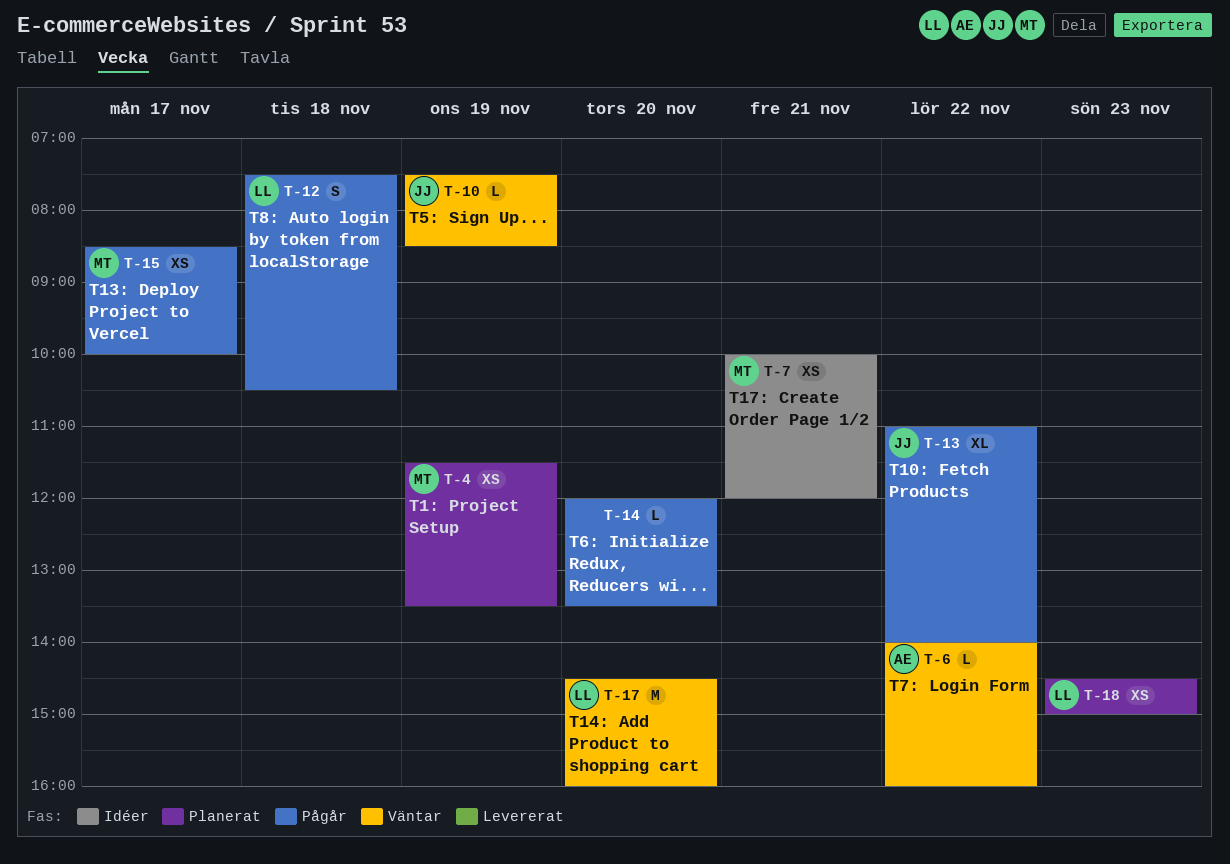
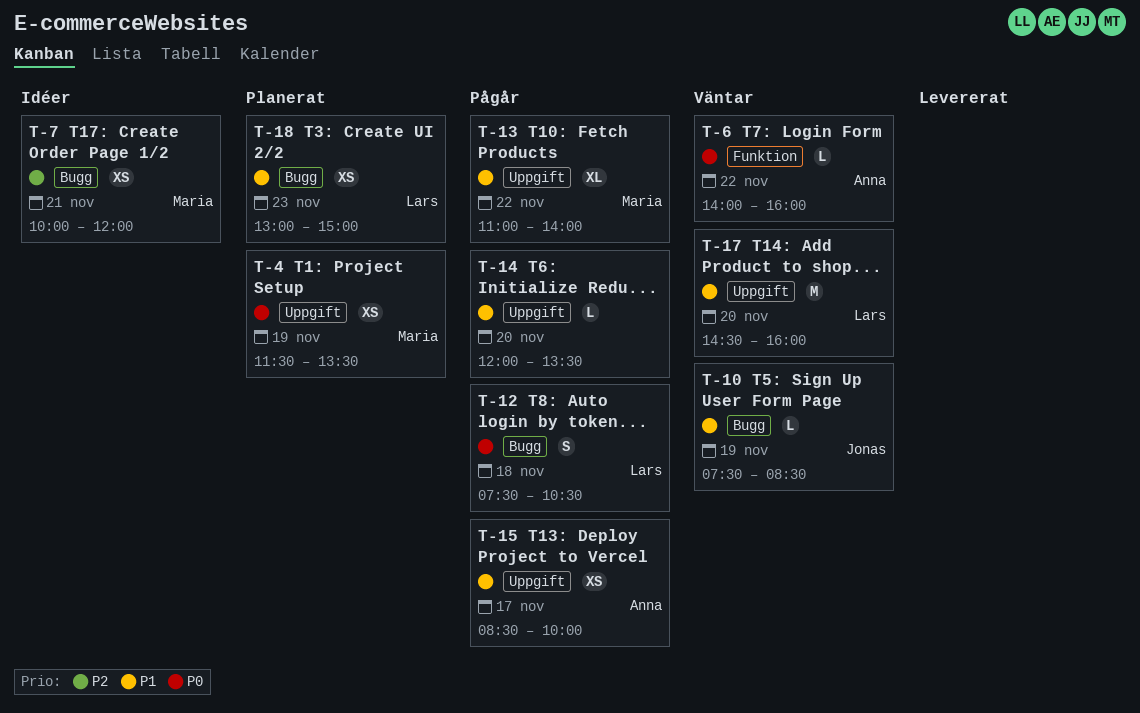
T-13, owner: Jonas -> Maria
T-15, owner: Maria -> Anna
T-18, begins: 14:30 -> 13:00

